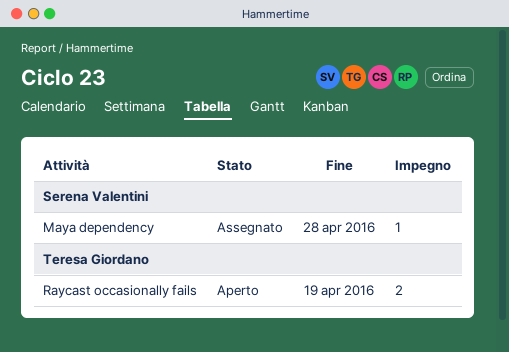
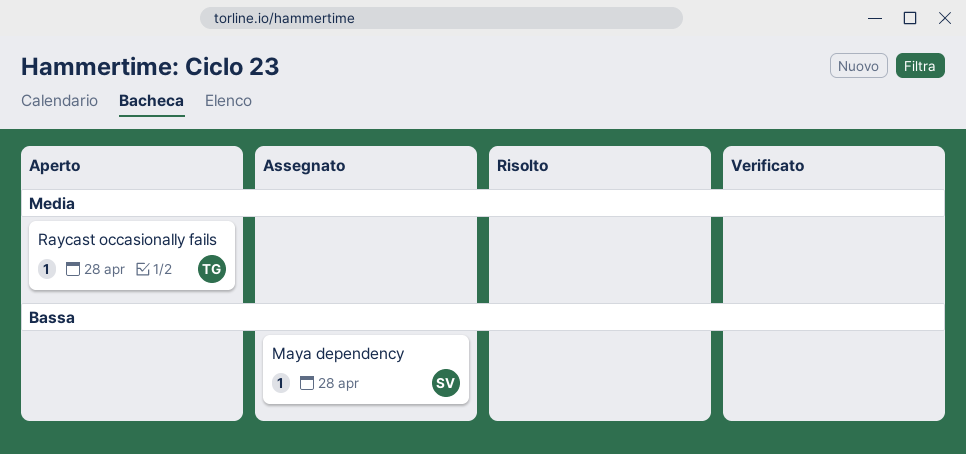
Raycast occasionally fails, estimate: 2 -> 1
Raycast occasionally fails, due: Apr 19 -> Apr 28

